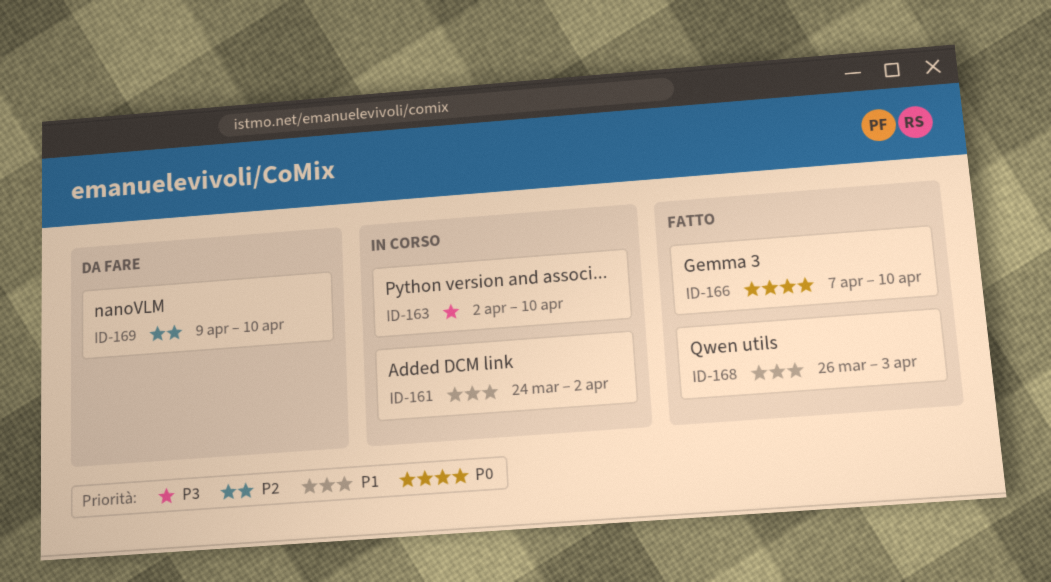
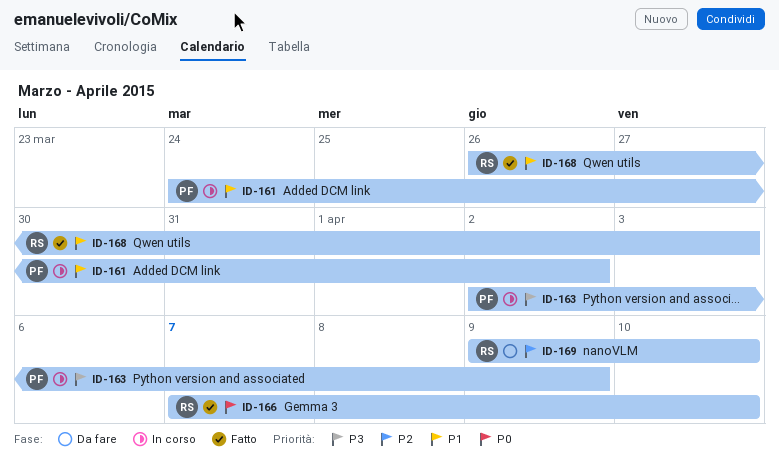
ID-163, due: Apr 10 -> Apr 9

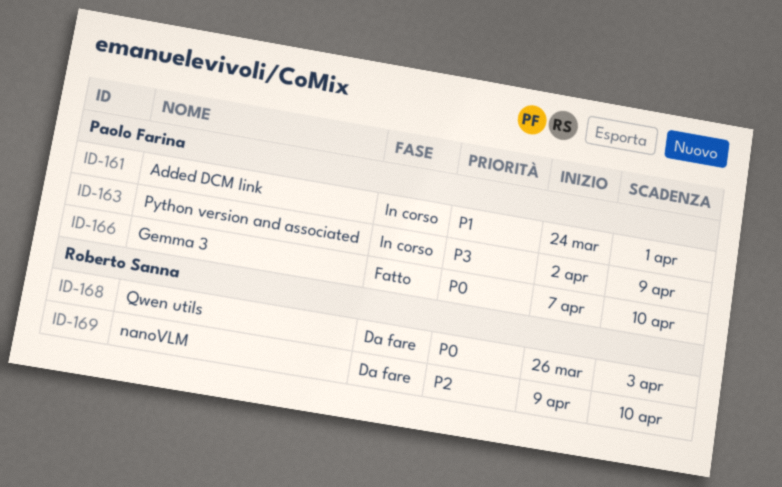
ID-161, due: Apr 2 -> Apr 1
ID-166, owner: Roberto Sanna -> Paolo Farina
ID-168, status: Fatto -> Da fare
ID-168, priority: P1 -> P0

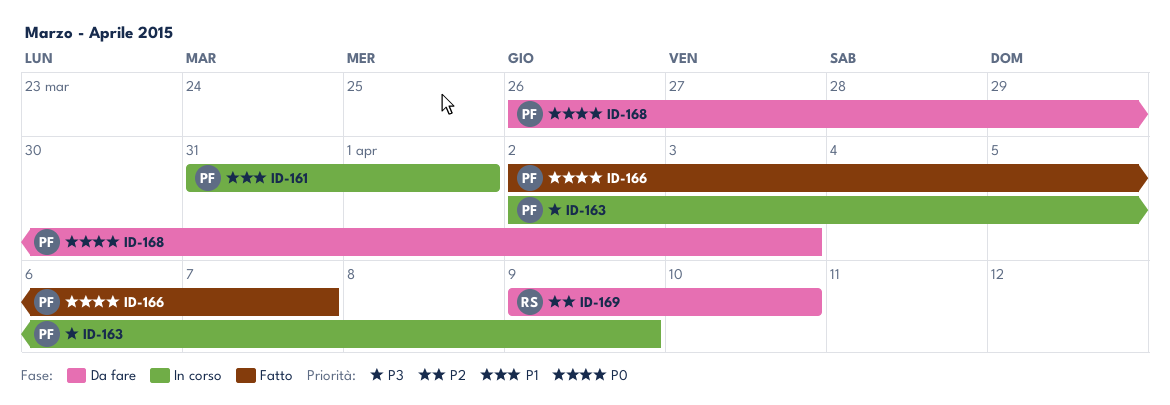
ID-161, start: Mar 24 -> Mar 31
ID-166, start: Apr 7 -> Apr 2
ID-166, due: Apr 10 -> Apr 7
ID-168, owner: Roberto Sanna -> Paolo Farina

